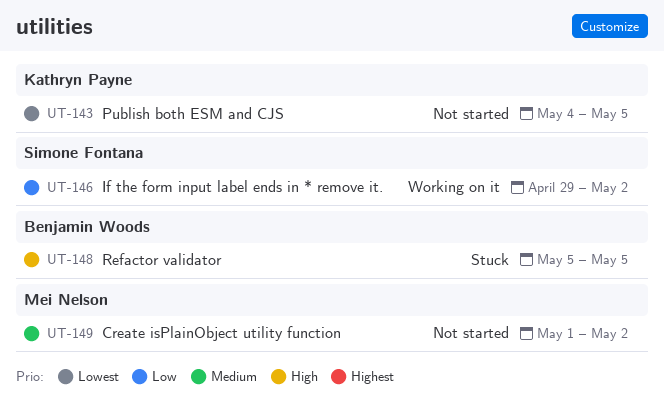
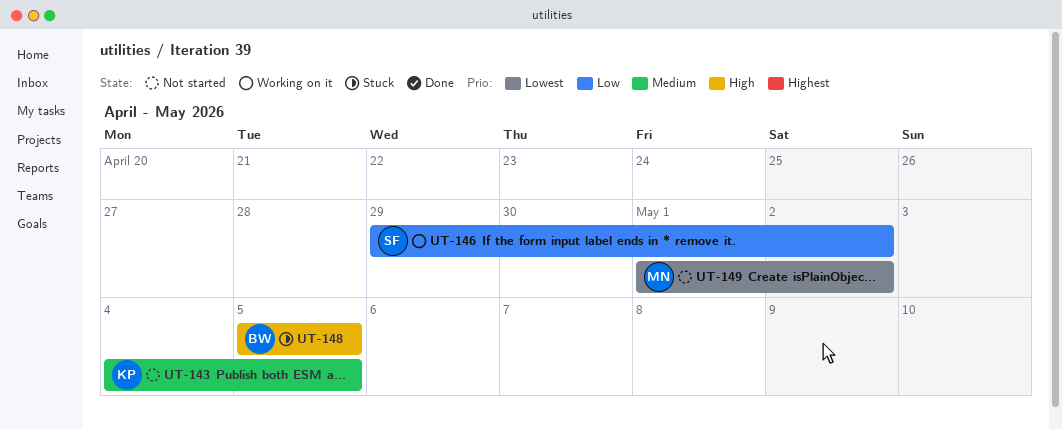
UT-143, priority: Lowest -> Medium
UT-149, priority: Medium -> Lowest

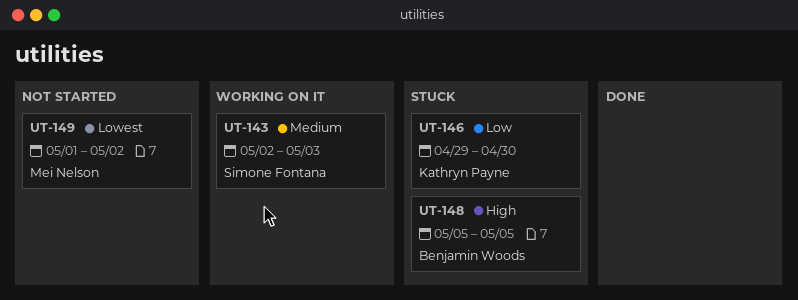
UT-143, status: Not started -> Working on it
UT-143, owner: Kathryn Payne -> Simone Fontana
UT-143, start: May 4 -> May 2
UT-143, due: May 5 -> May 3
UT-146, status: Working on it -> Stuck
UT-146, owner: Simone Fontana -> Kathryn Payne
UT-146, due: May 2 -> Apr 30

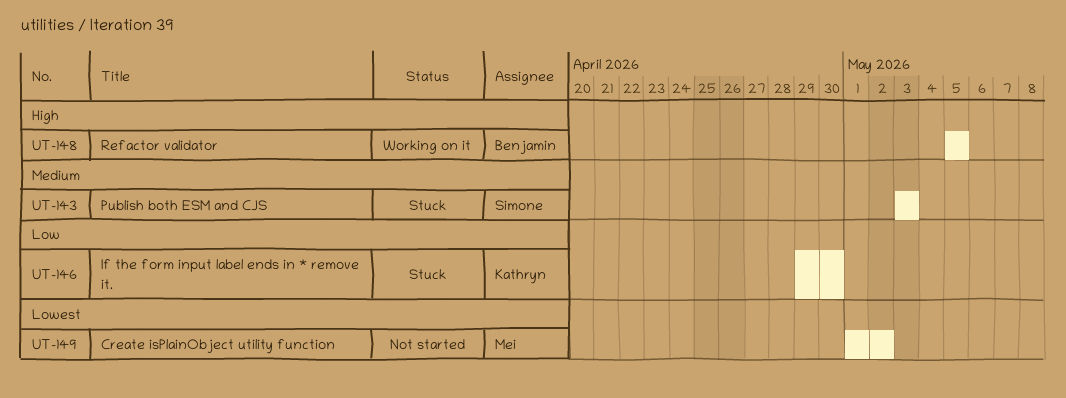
UT-143, status: Working on it -> Stuck
UT-143, start: May 2 -> May 3
UT-148, status: Stuck -> Working on it

